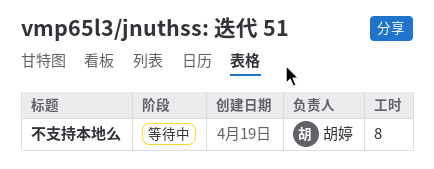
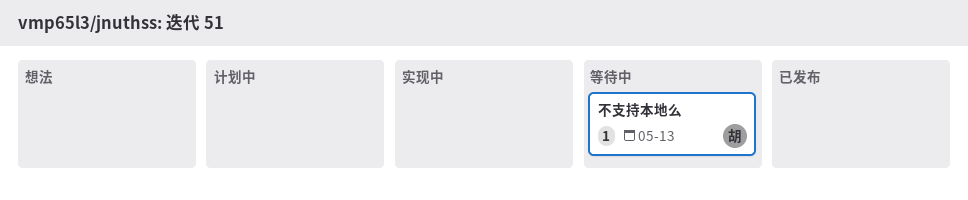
不支持本地么, estimate: 8 -> 1

